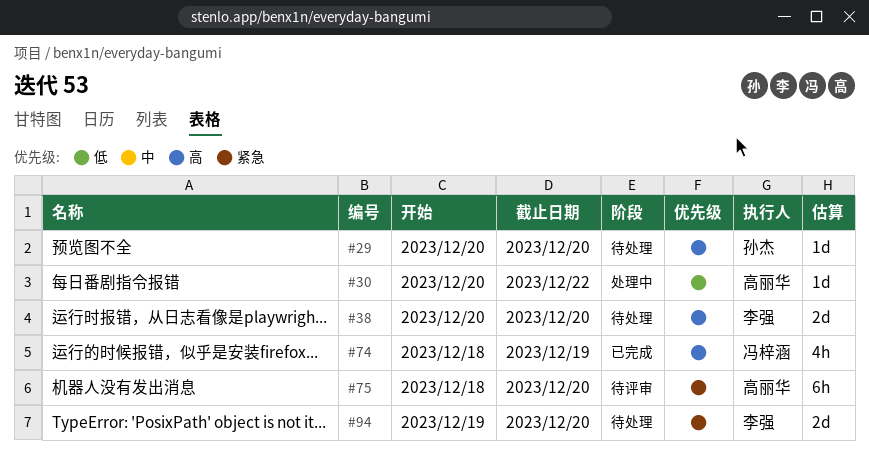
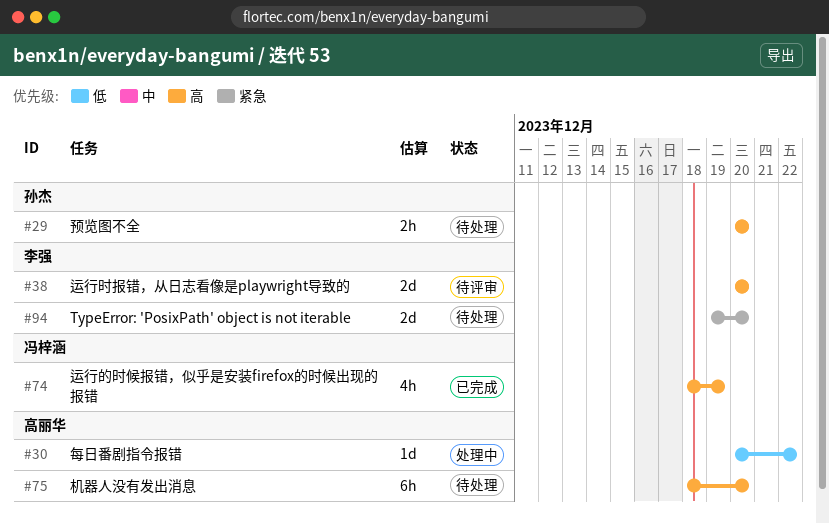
#29, estimate: 1d -> 2h
#38, status: 待处理 -> 待评审
#75, status: 待评审 -> 待处理
#75, priority: 紧急 -> 高

